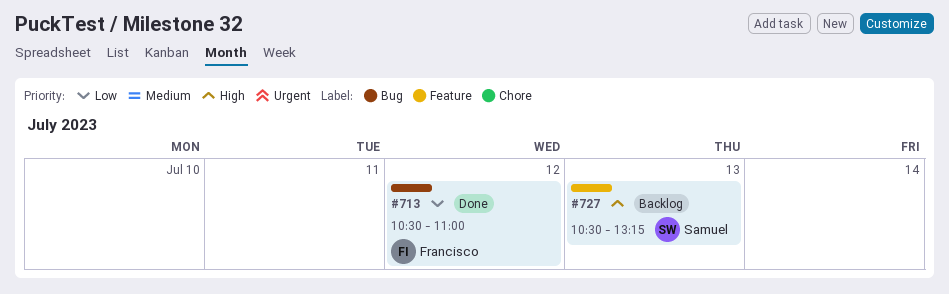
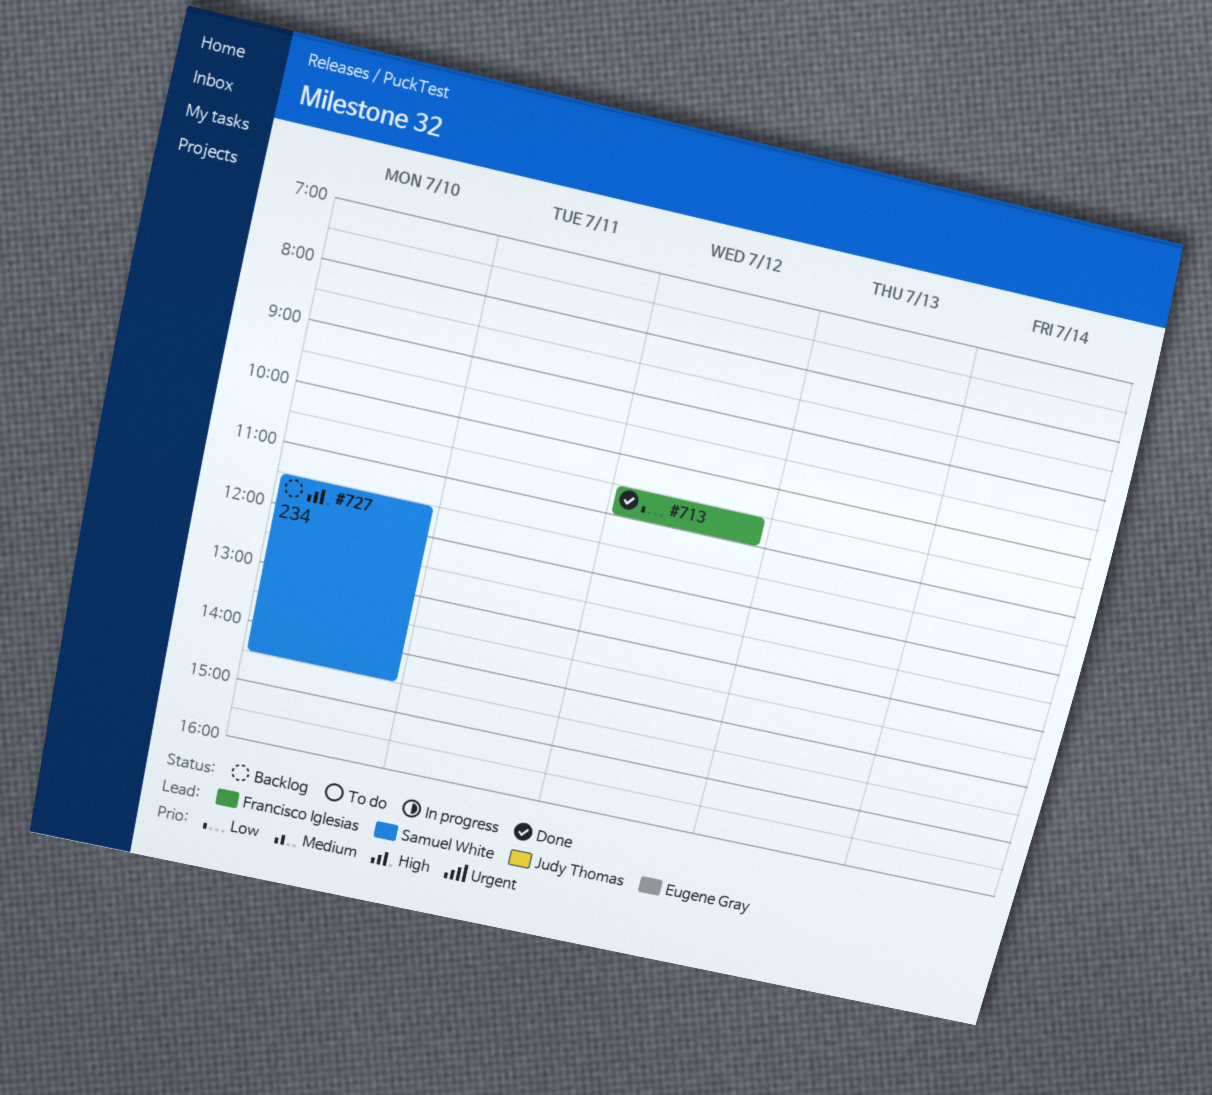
#727, day: Jul 13 -> Jul 10
#727, begins: 10:30 -> 11:30
#727, ends: 13:15 -> 14:30

